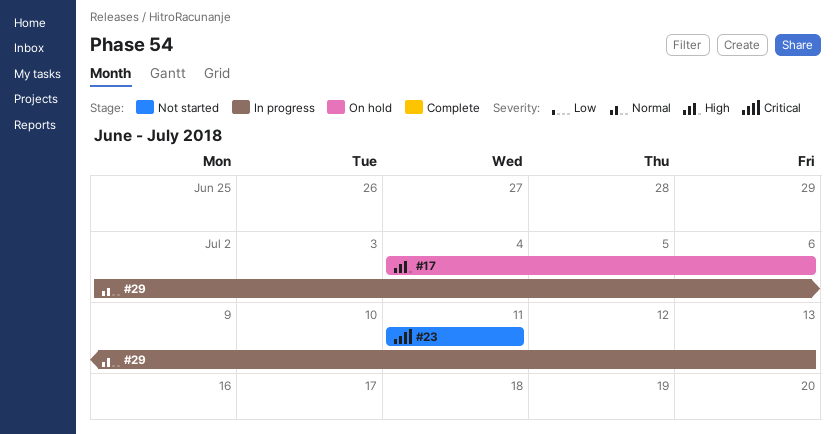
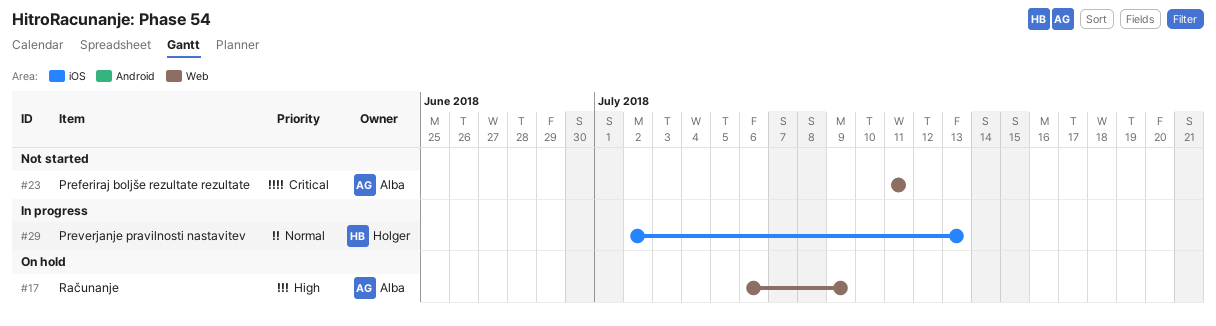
#17, start: Jul 4 -> Jul 6
#17, due: Jul 6 -> Jul 9

